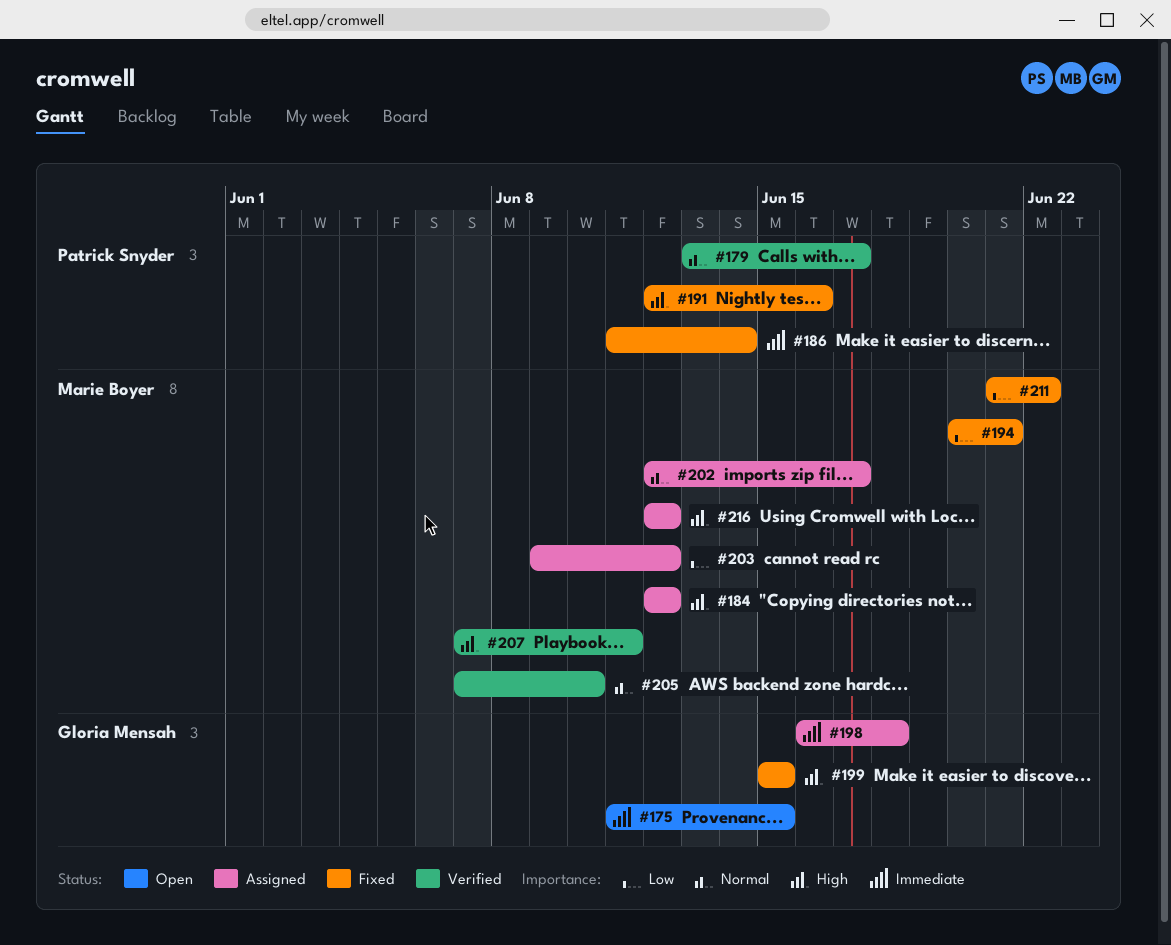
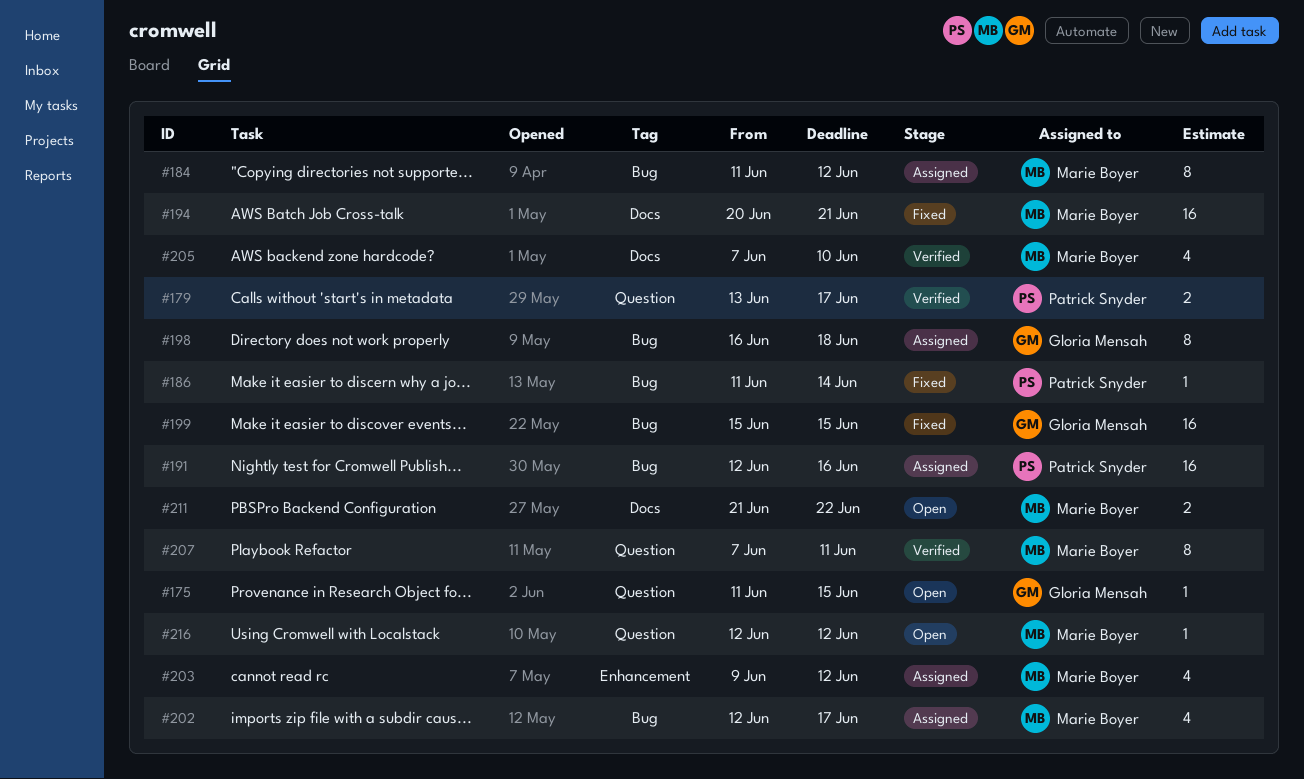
#184, start: Jun 12 -> Jun 11
#191, status: Fixed -> Assigned
#211, status: Fixed -> Open
#216, status: Assigned -> Open

